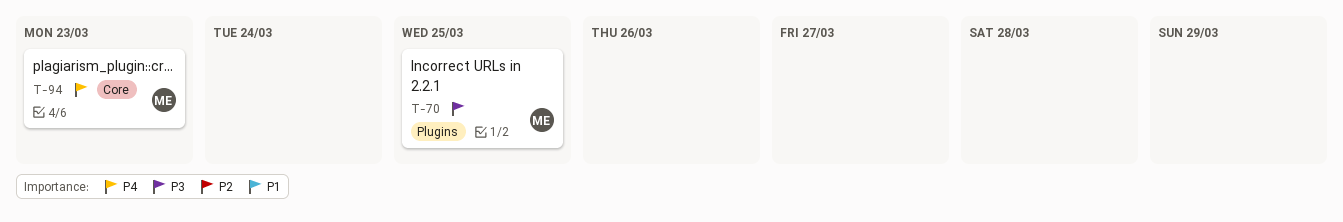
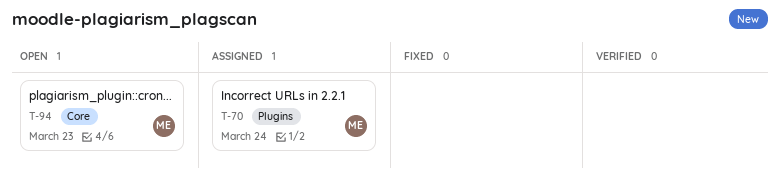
T-70, due: Mar 25 -> Mar 24

